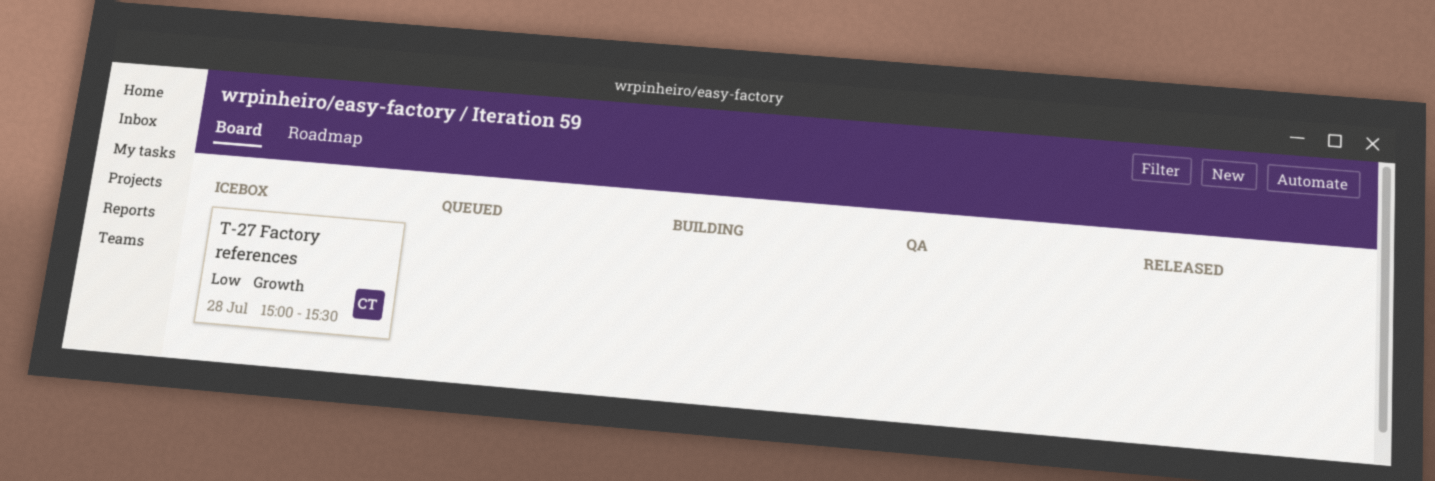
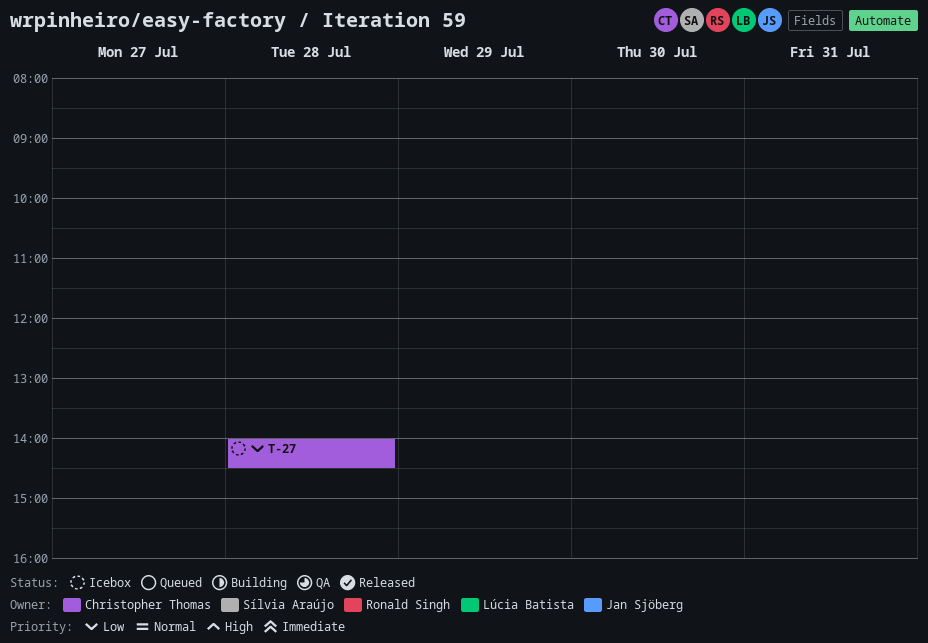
T-27, begins: 15:00 -> 14:00
T-27, ends: 15:30 -> 14:30

